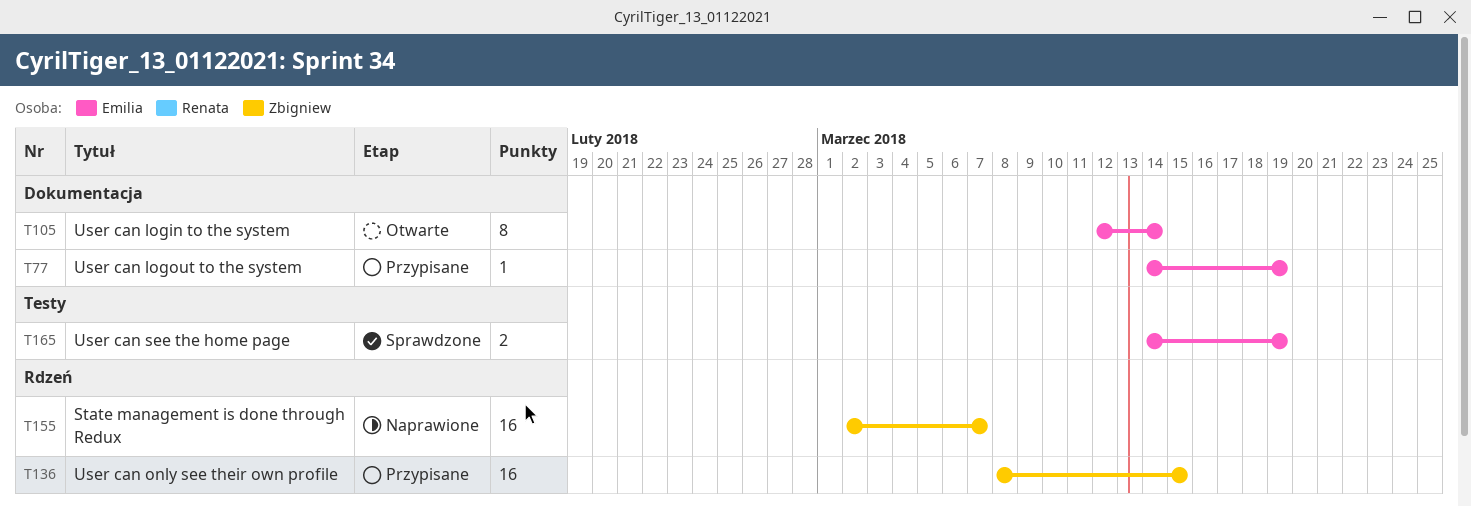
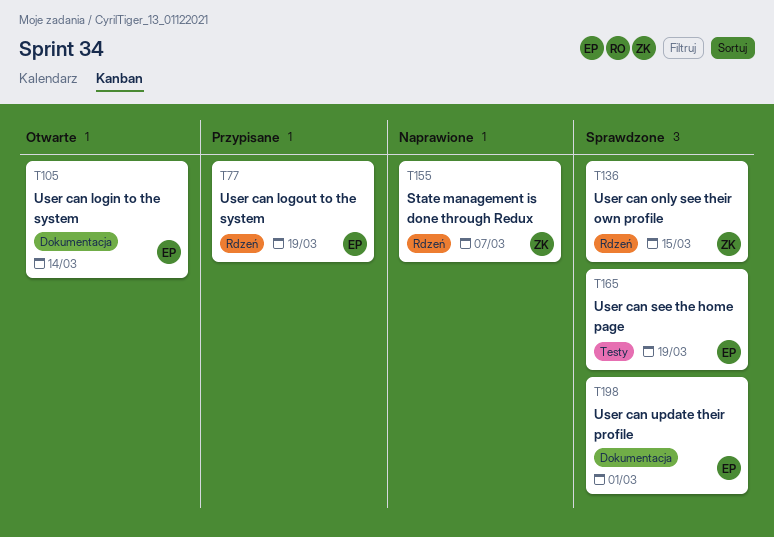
T77, label: Dokumentacja -> Rdzeń
T136, status: Przypisane -> Sprawdzone
T198: none -> present

